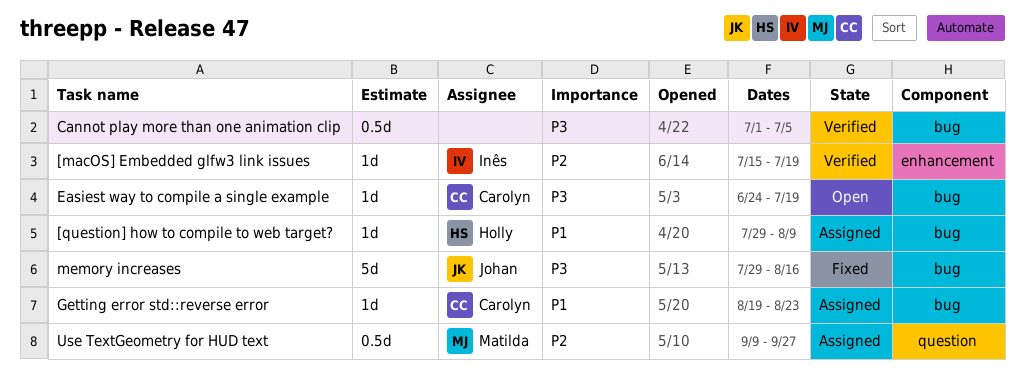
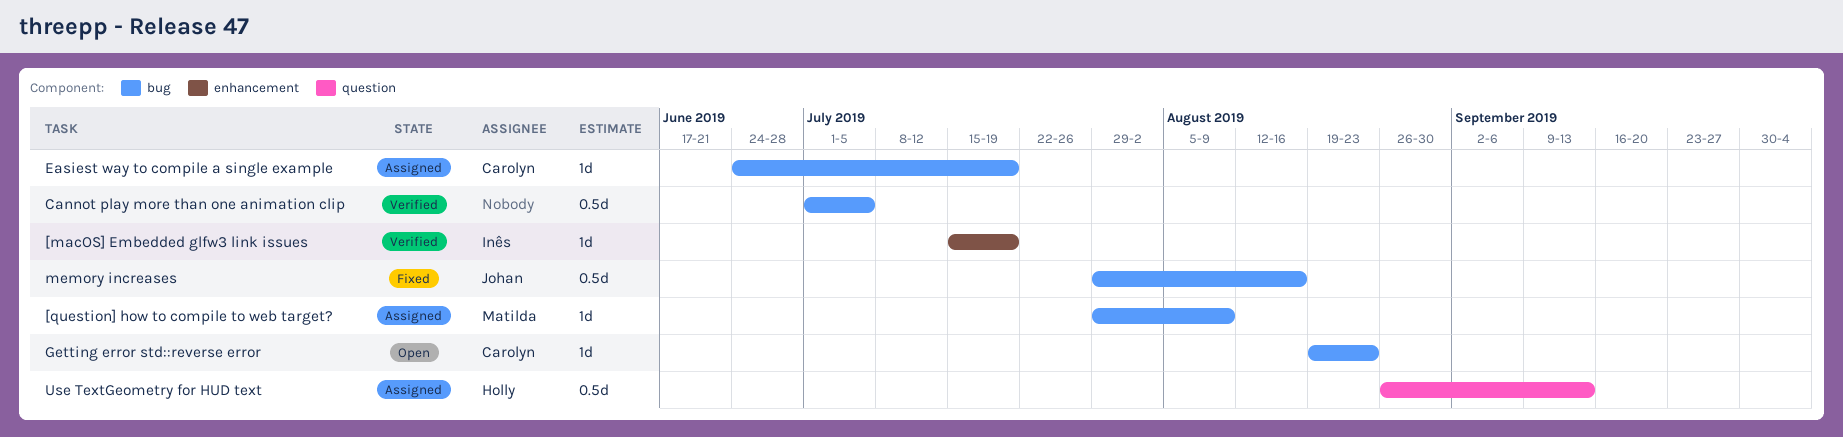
[question] how to compile to web target?, owner: Holly -> Matilda
Easiest way to compile a single example, status: Open -> Assigned
Getting error std::reverse error, status: Assigned -> Open
memory increases, estimate: 5d -> 0.5d
Use TextGeometry for HUD text, owner: Matilda -> Holly
Use TextGeometry for HUD text, start: Sep 9 -> Aug 26
Use TextGeometry for HUD text, due: Sep 27 -> Sep 13

